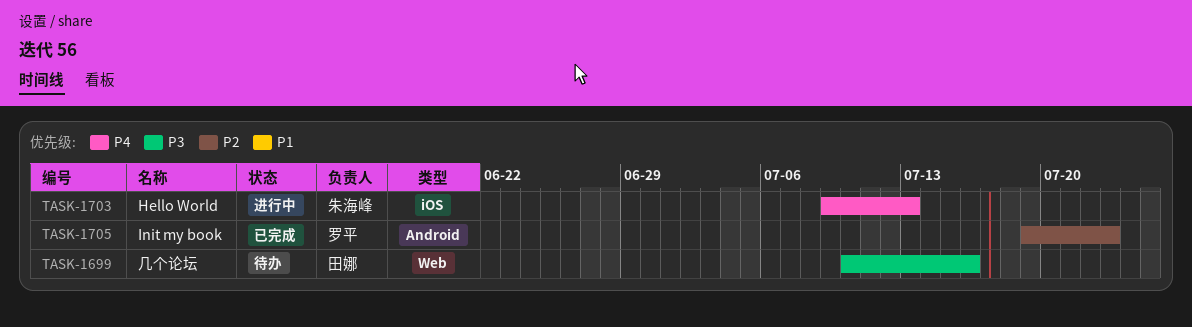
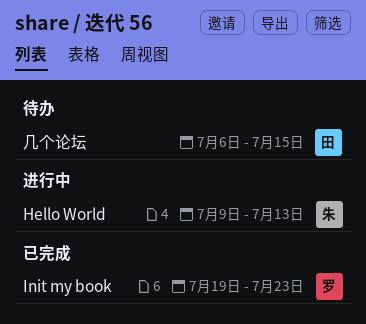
几个论坛, start: Jul 10 -> Jul 6
几个论坛, due: Jul 16 -> Jul 15

